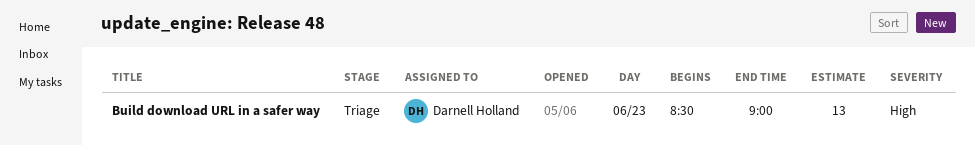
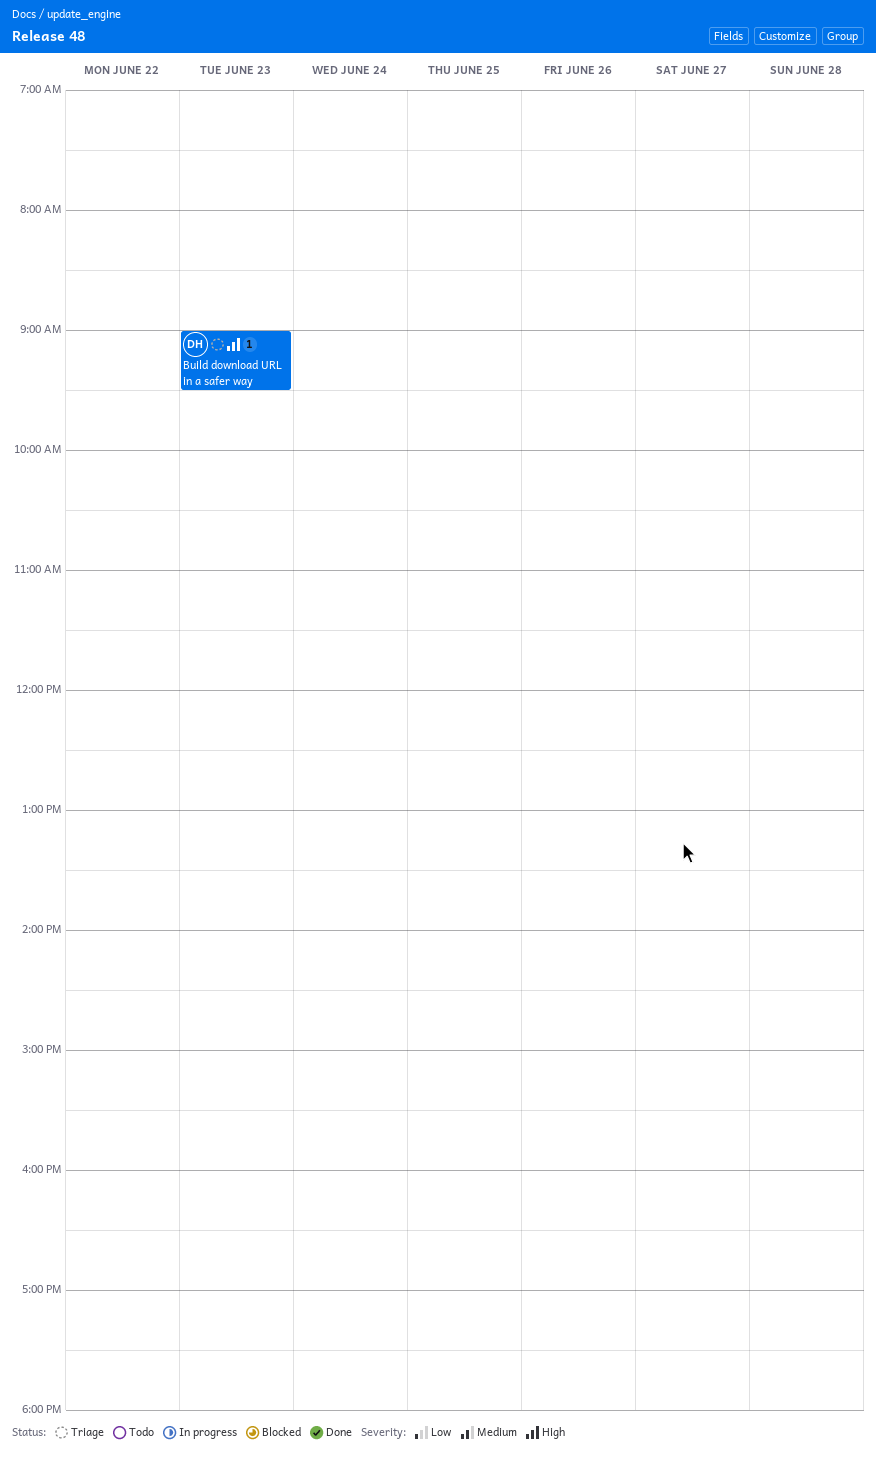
Build download URL in a safer way, estimate: 13 -> 1
Build download URL in a safer way, begins: 08:30 -> 09:00
Build download URL in a safer way, ends: 09:00 -> 09:30

